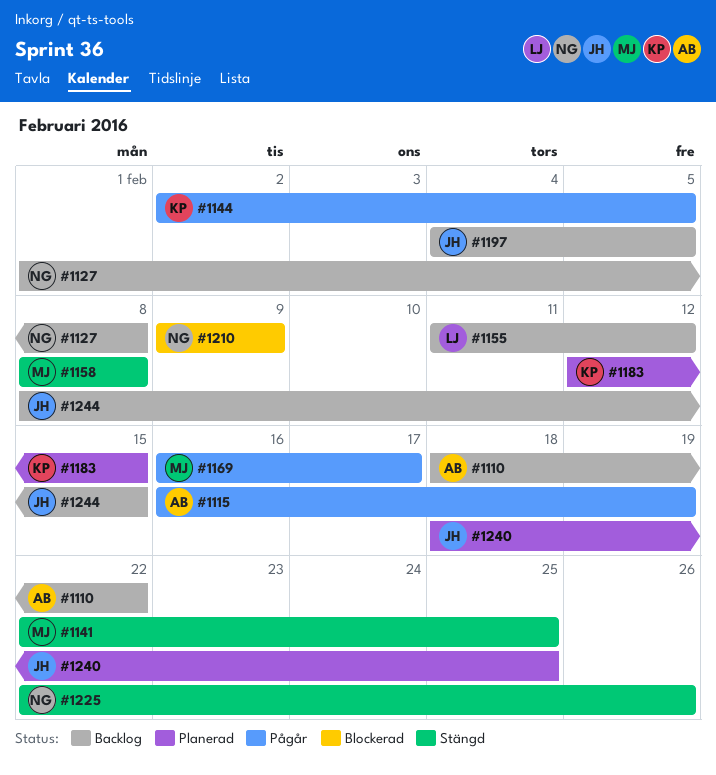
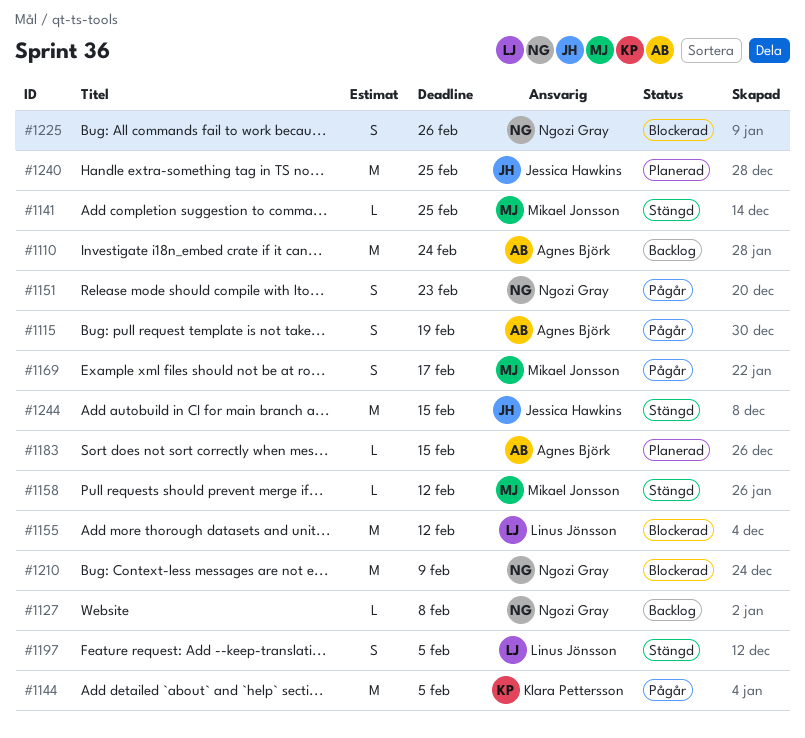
#1110, due: Feb 22 -> Feb 24
#1151: none -> present
#1155, status: Backlog -> Blockerad
#1158, due: Feb 8 -> Feb 12
#1183, owner: Klara Pettersson -> Agnes Björk
#1197, status: Backlog -> Stängd
#1197, owner: Jessica Hawkins -> Linus Jönsson
#1225, status: Stängd -> Blockerad
#1244, status: Backlog -> Stängd

